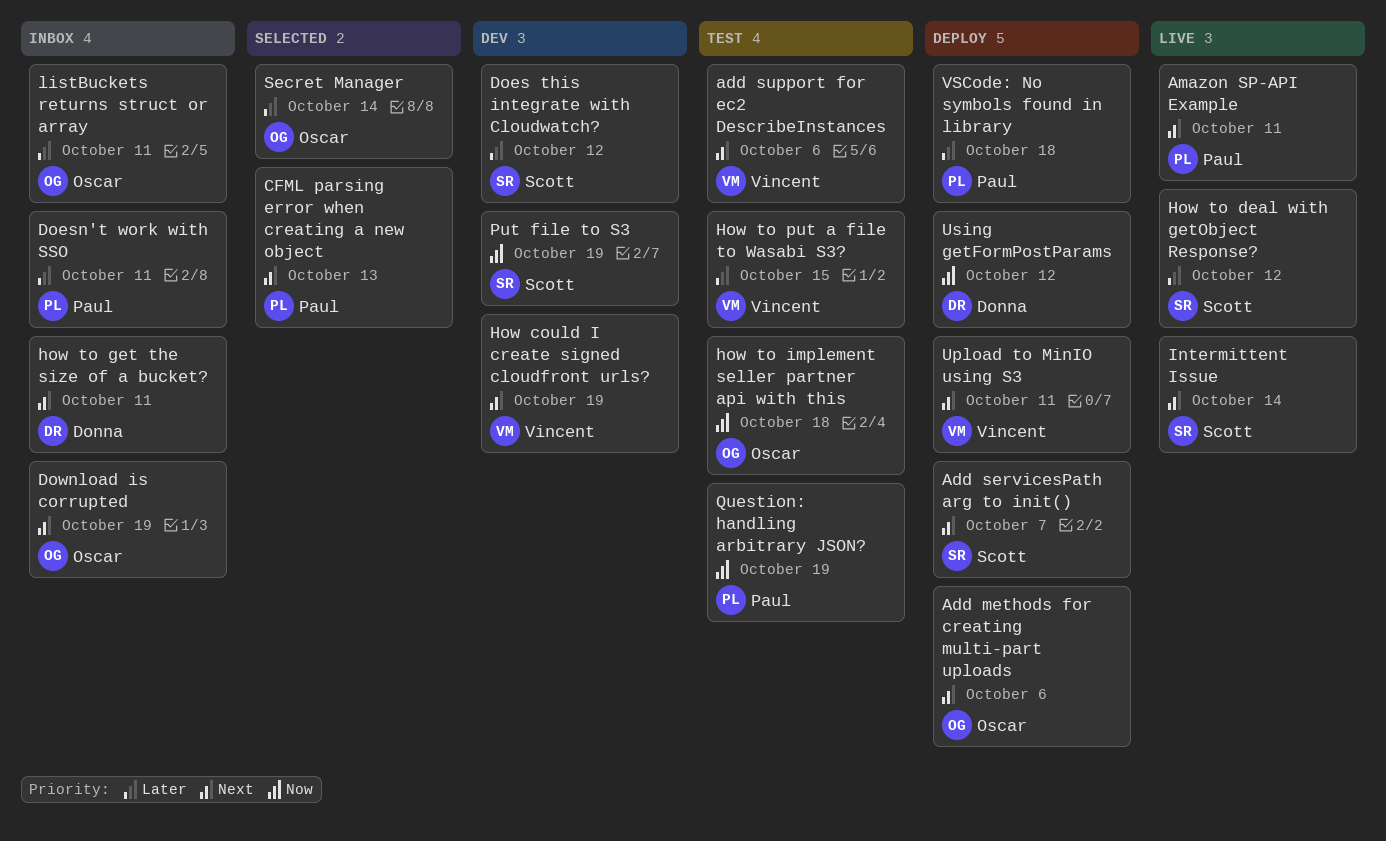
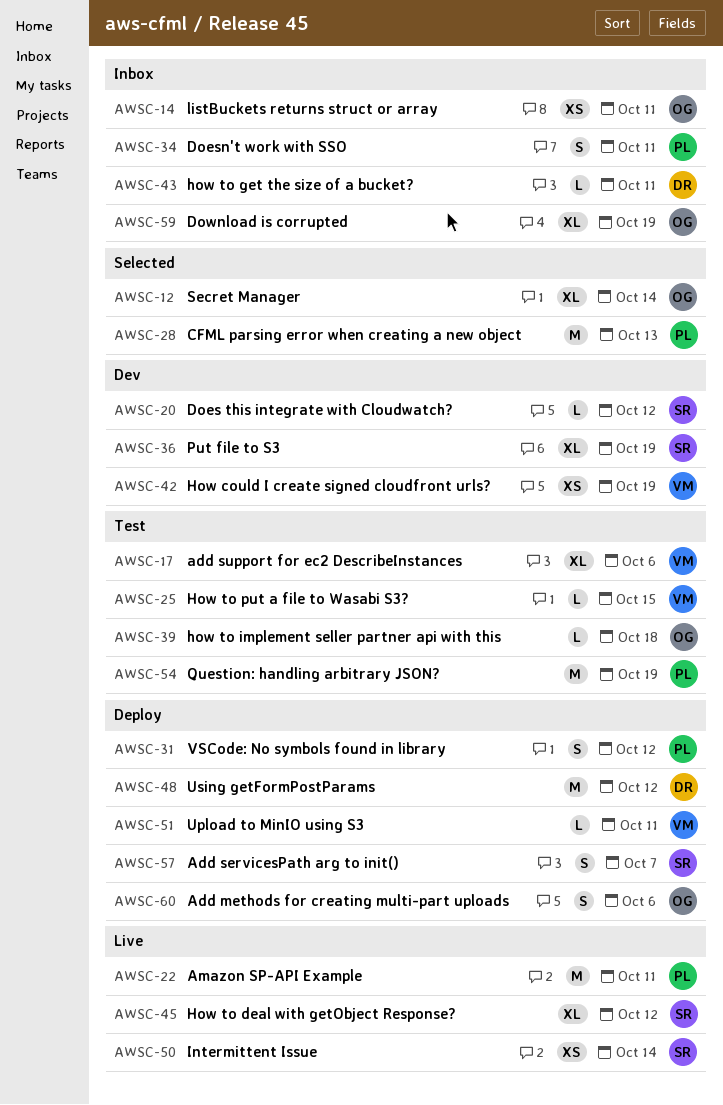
VSCode: No symbols found in library, due: Oct 18 -> Oct 12

